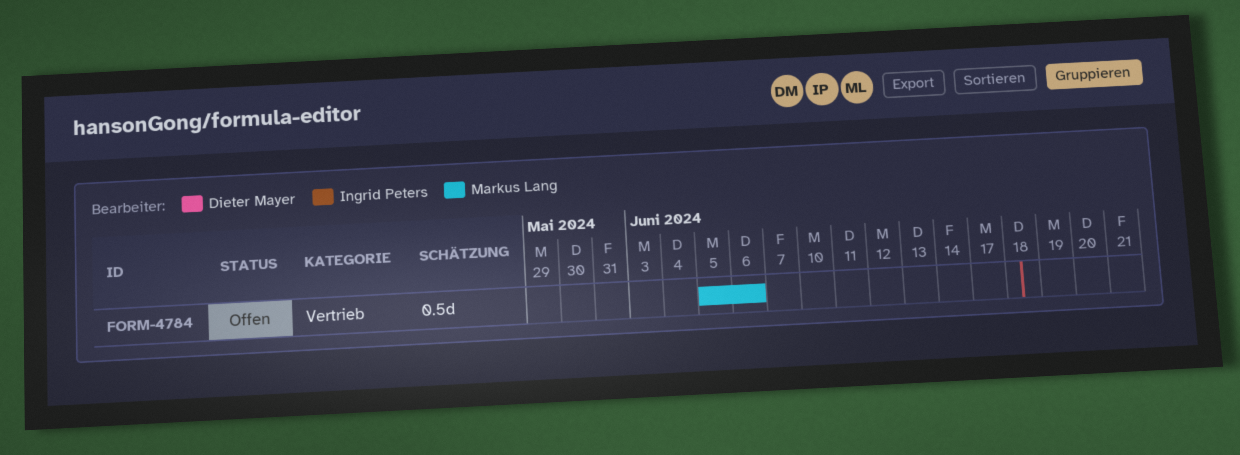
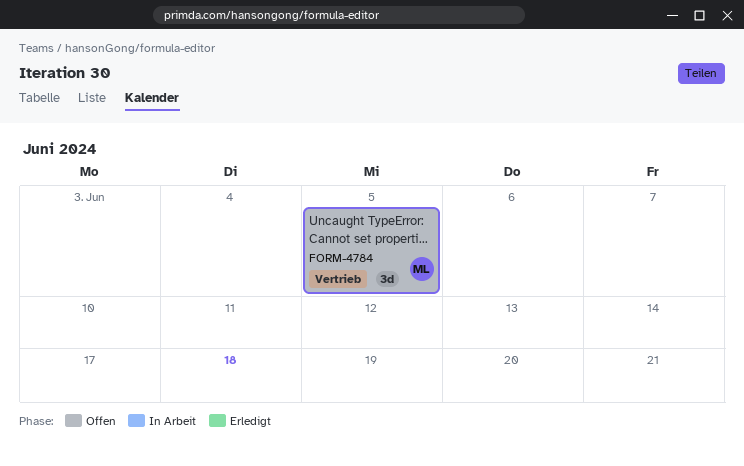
FORM-4784, estimate: 0.5d -> 3d
FORM-4784, due: Jun 6 -> Jun 5

